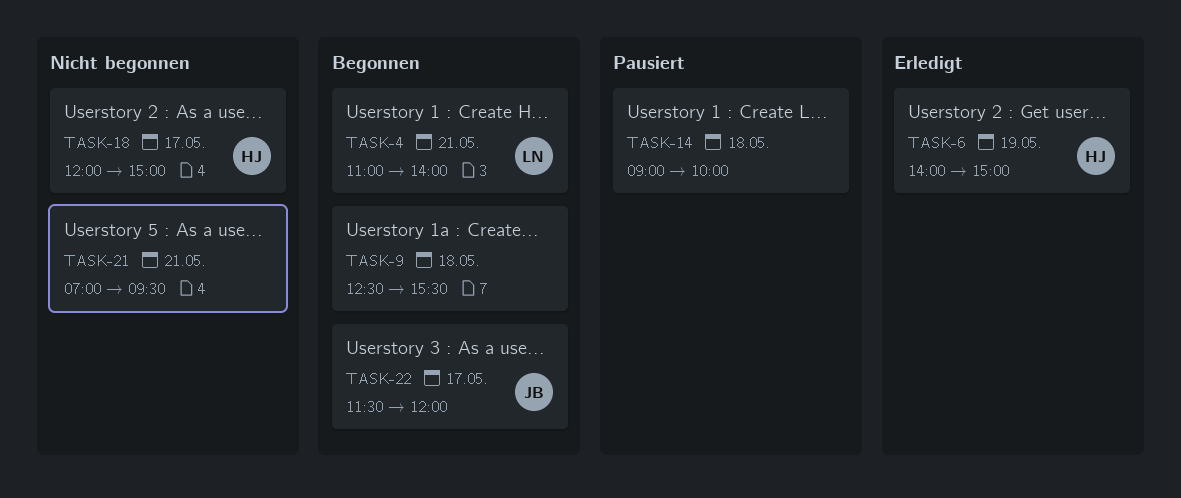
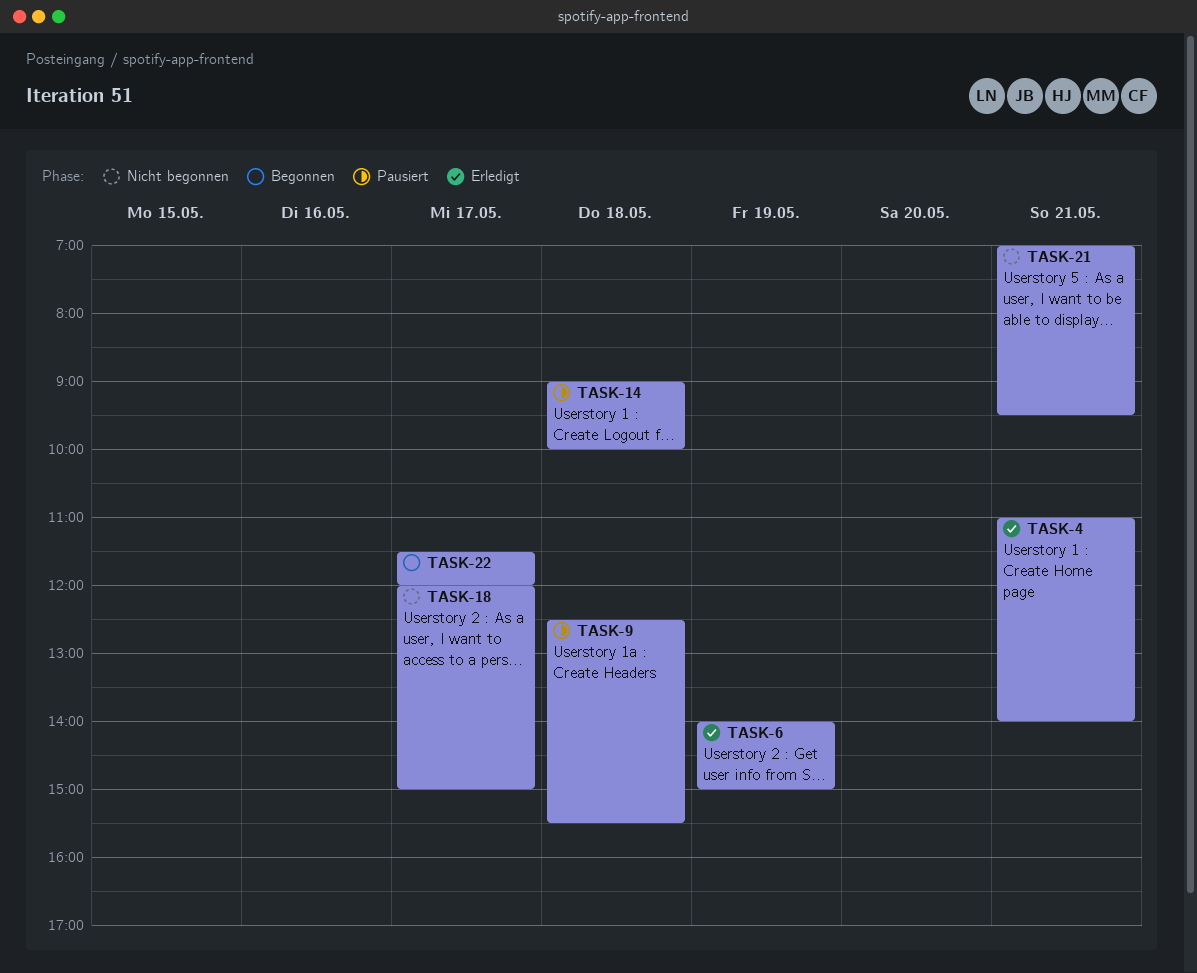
TASK-4, status: Begonnen -> Erledigt
TASK-9, status: Begonnen -> Pausiert

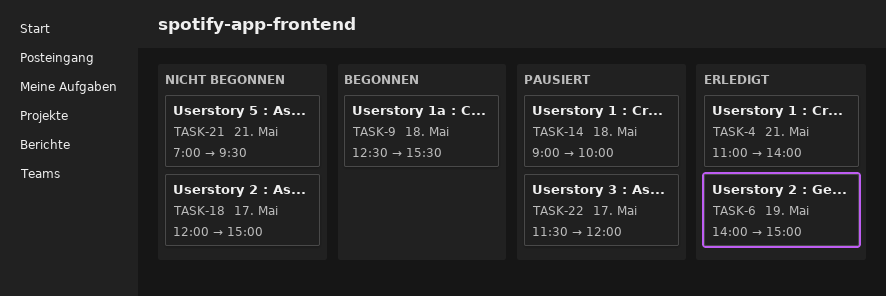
TASK-9, status: Pausiert -> Begonnen
TASK-22, status: Begonnen -> Pausiert

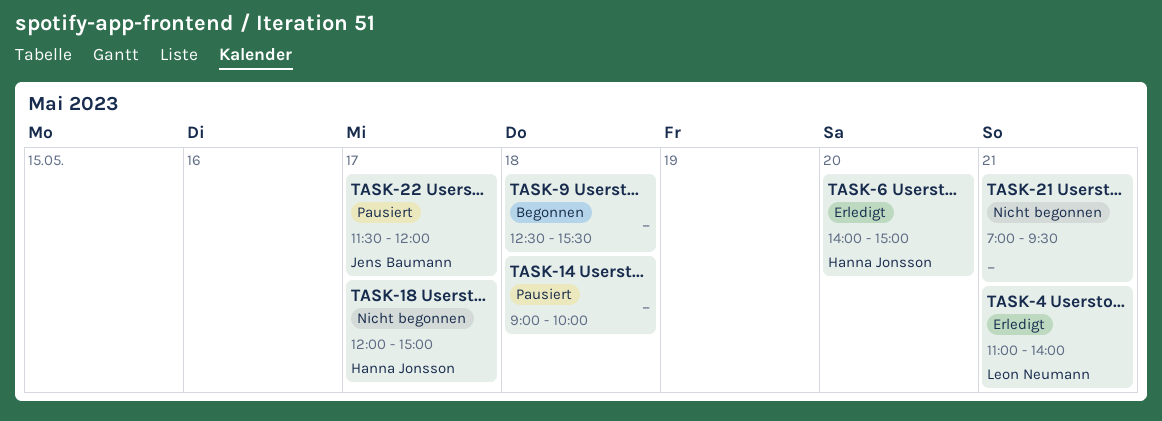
TASK-6, day: May 19 -> May 20

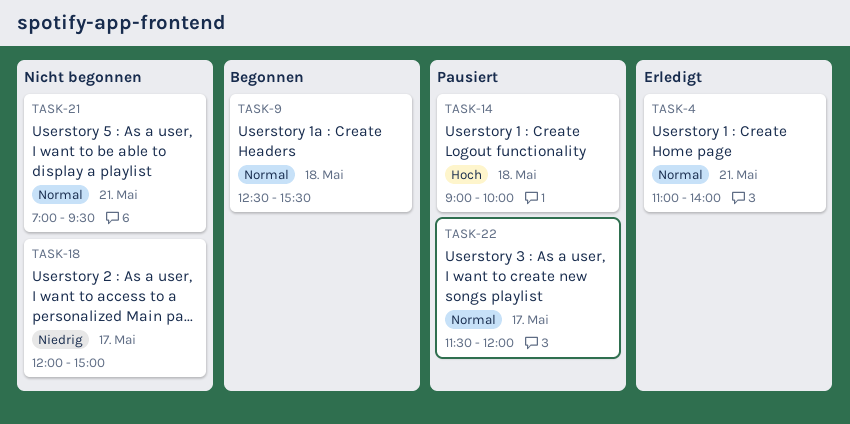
TASK-6: present -> none

